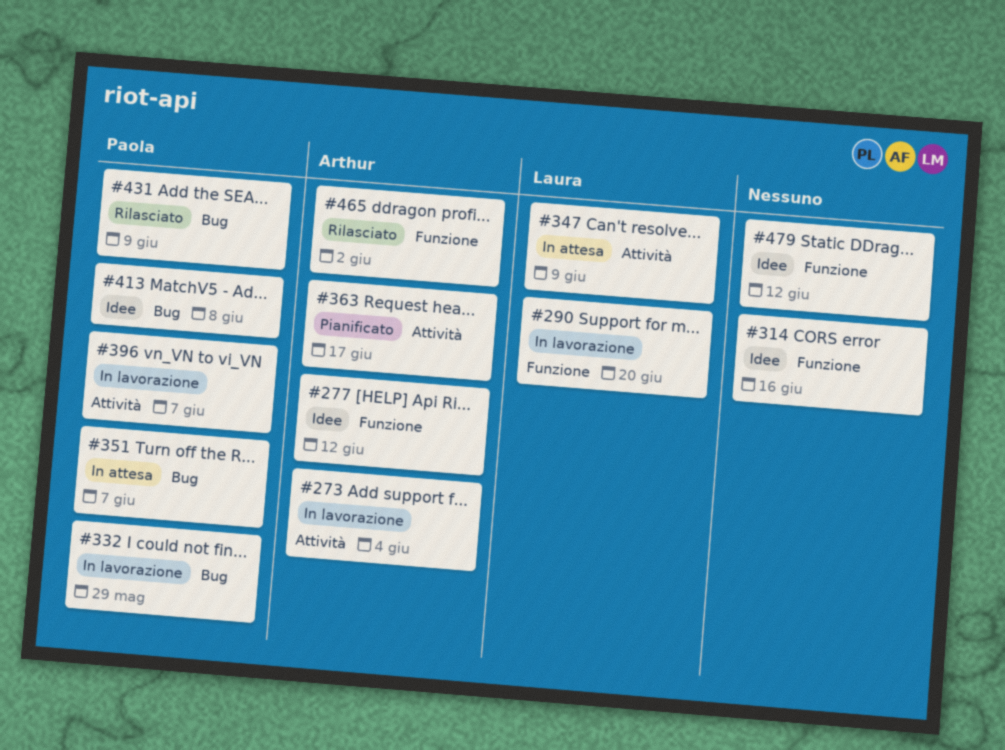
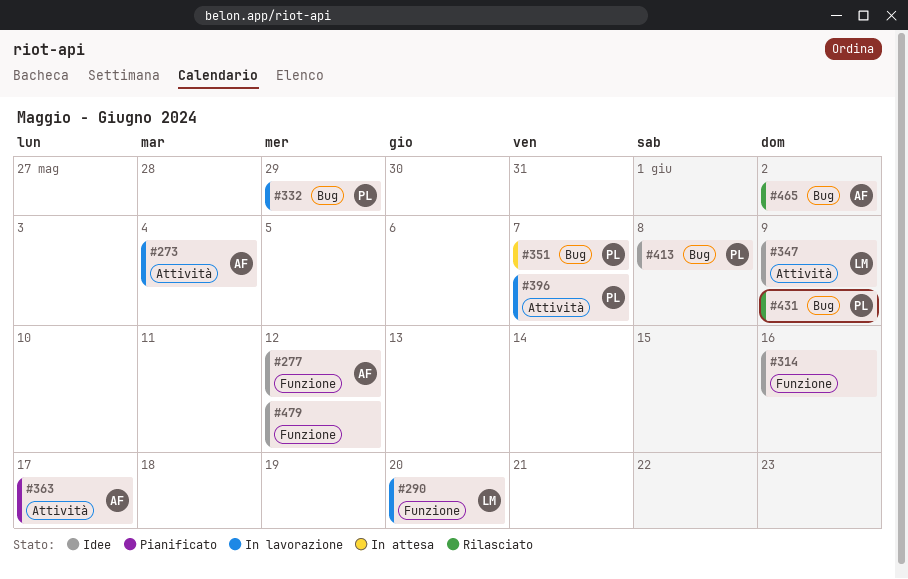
#347, status: In attesa -> Idee
#465, label: Funzione -> Bug

